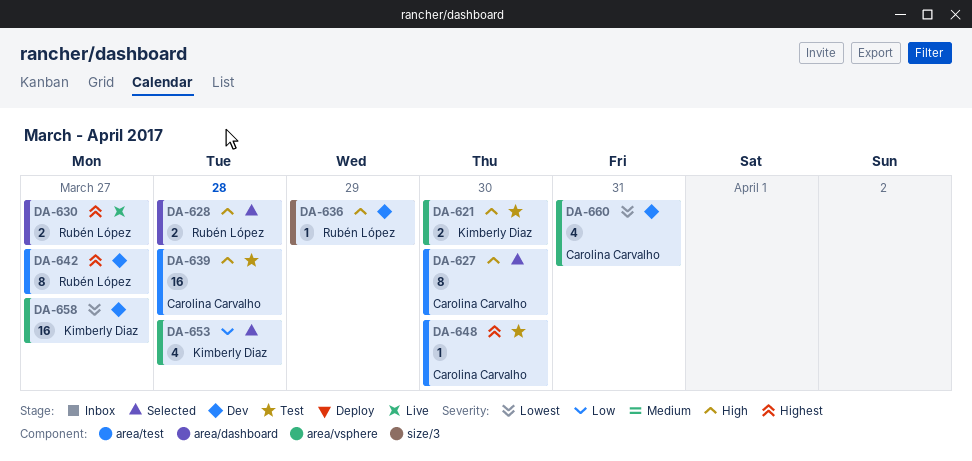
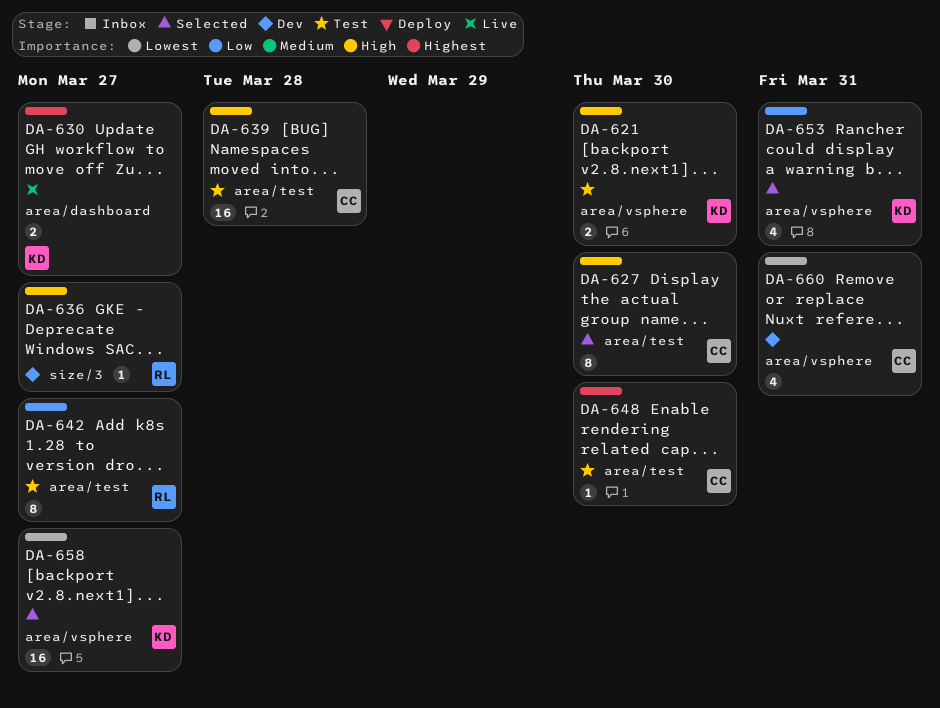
DA-628: present -> none
DA-630, owner: Rubén López -> Kimberly Diaz
DA-636, due: Mar 29 -> Mar 27
DA-642, status: Dev -> Test
DA-642, priority: Highest -> Low
DA-653, due: Mar 28 -> Mar 31
DA-658, status: Dev -> Selected

